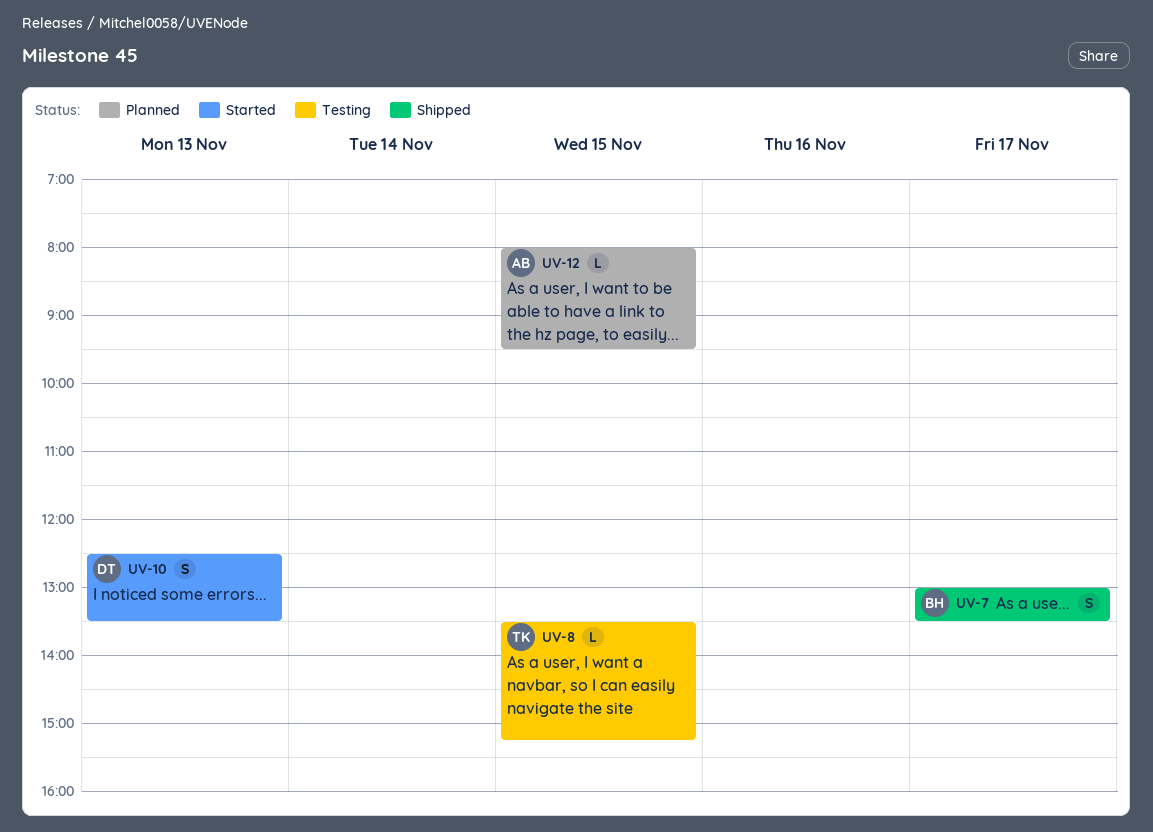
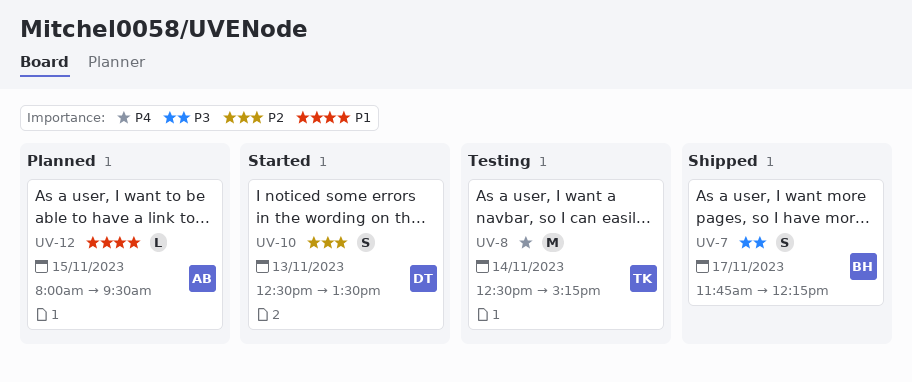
UV-7, begins: 13:00 -> 11:45
UV-7, ends: 13:30 -> 12:15
UV-8, estimate: L -> M
UV-8, day: Nov 15 -> Nov 14
UV-8, begins: 13:30 -> 12:30

